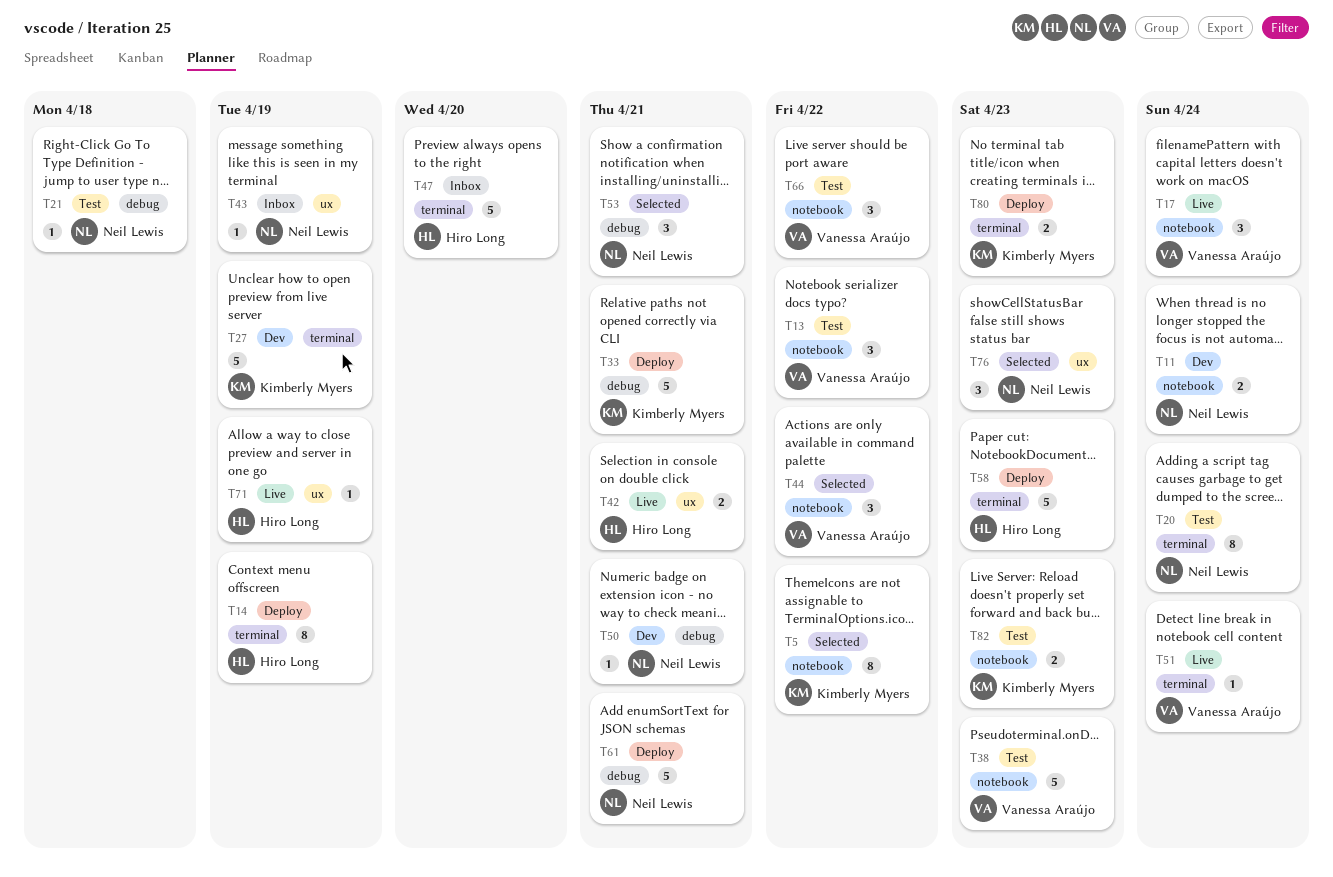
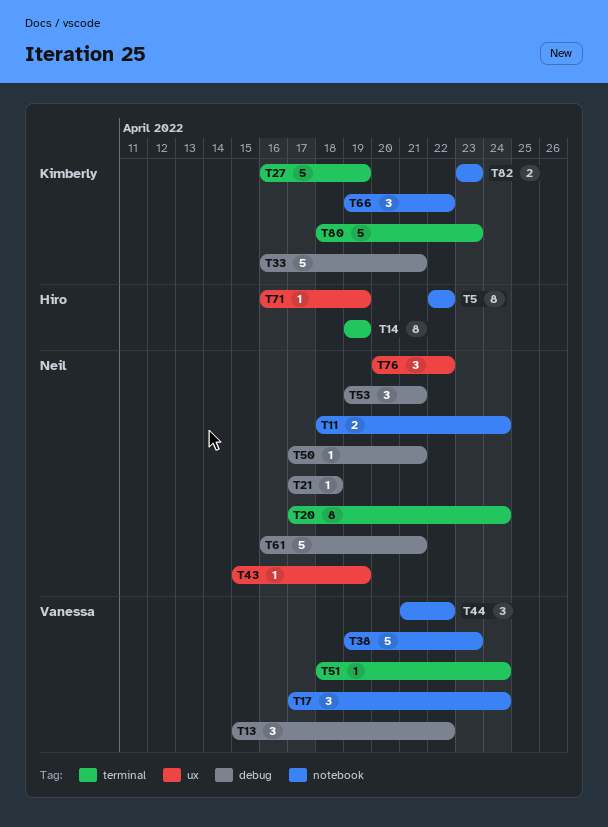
T5, owner: Kimberly Myers -> Hiro Long
T13, label: notebook -> debug
T42: present -> none
T47: present -> none
T58: present -> none
T66, owner: Vanessa Araújo -> Kimberly Myers
T76, due: Apr 23 -> Apr 22
T80, estimate: 2 -> 5

